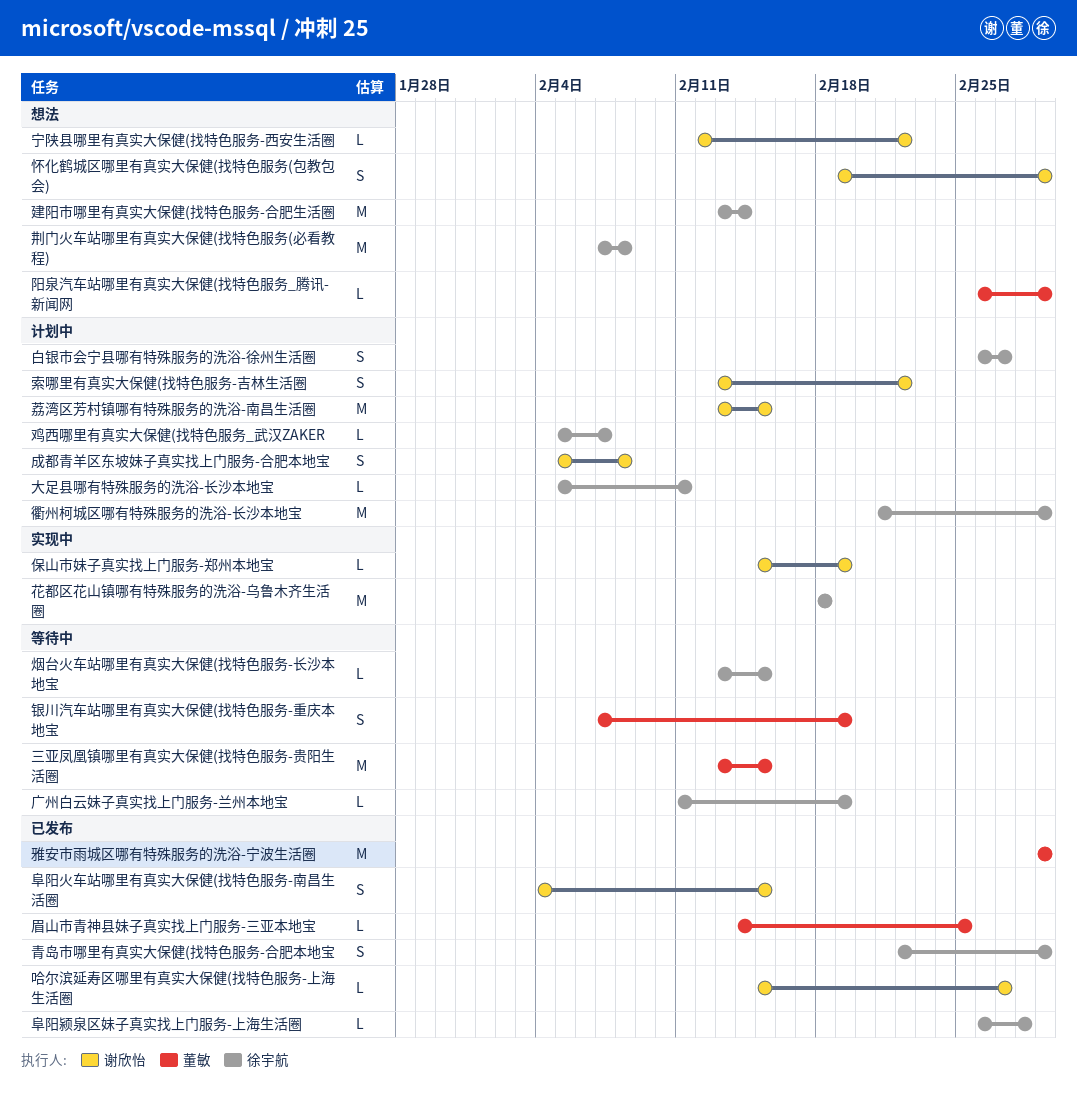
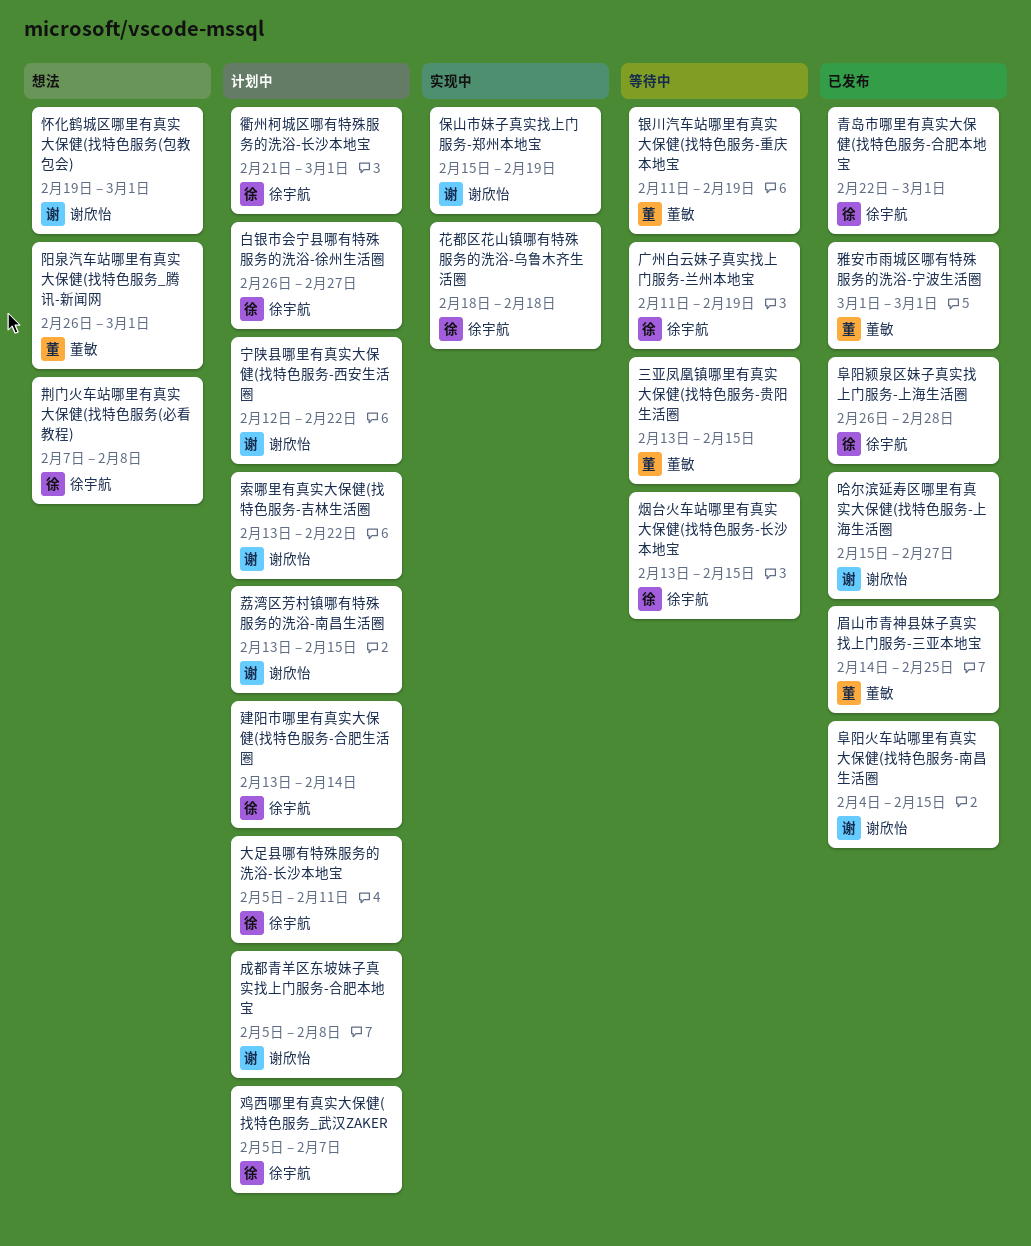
宁陕县哪里有真实大保健(找特色服务-西安生活圈, status: 想法 -> 计划中
建阳市哪里有真实大保健(找特色服务-合肥生活圈, status: 想法 -> 计划中
银川汽车站哪里有真实大保健(找特色服务-重庆本地宝, start: Feb 7 -> Feb 11

